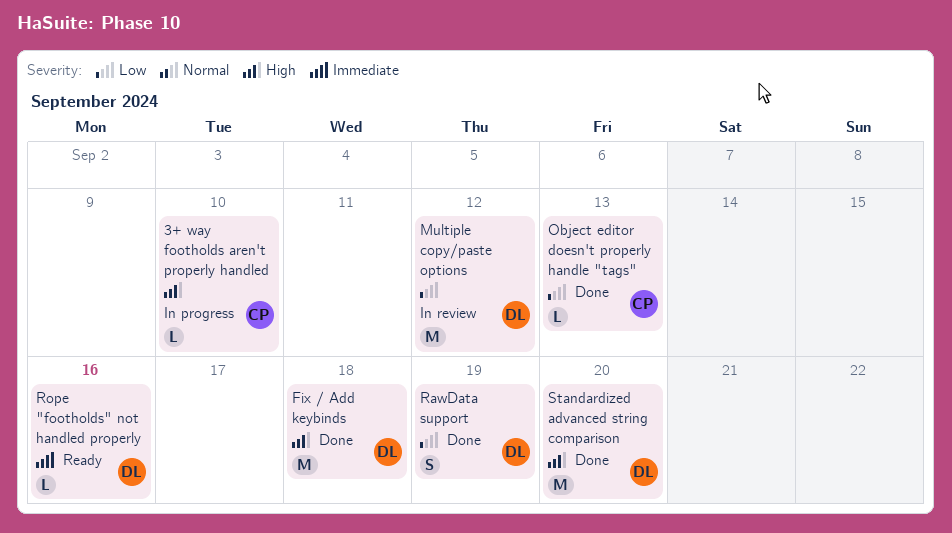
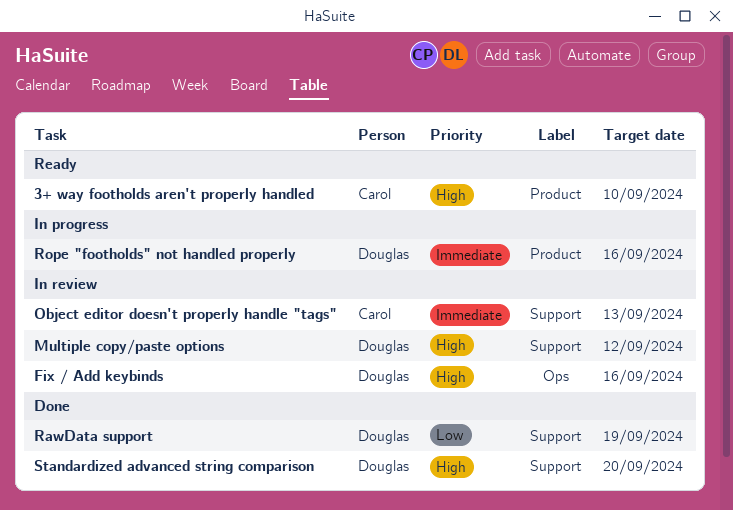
3+ way footholds aren't properly handled, status: In progress -> Ready
Fix / Add keybinds, status: Done -> In review
Fix / Add keybinds, due: Sep 18 -> Sep 16
Multiple copy/paste options, priority: Low -> High
Object editor doesn't properly handle "tags", status: Done -> In review
Object editor doesn't properly handle "tags", priority: Low -> Immediate
Rope "footholds" not handled properly, status: Ready -> In progress

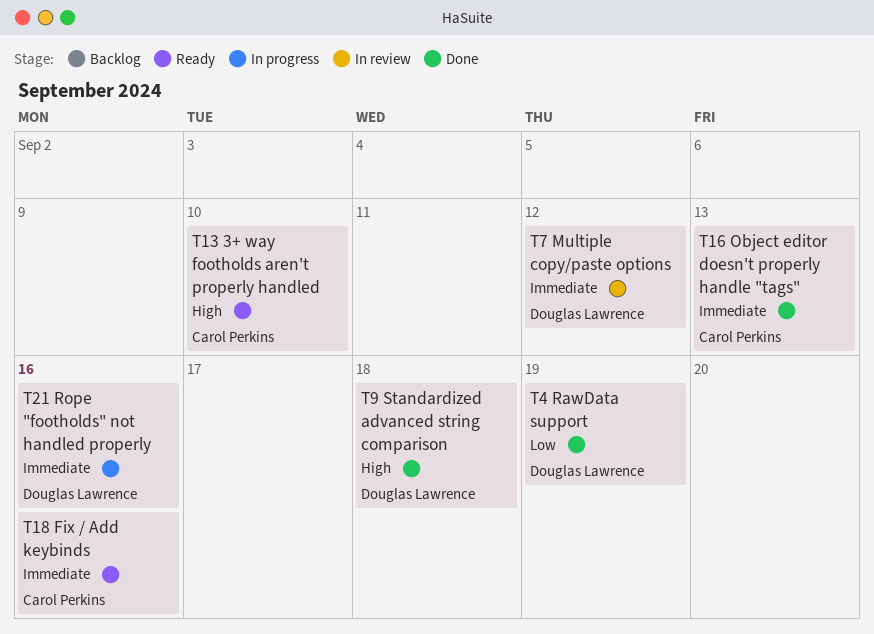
Fix / Add keybinds, status: In review -> Ready
Fix / Add keybinds, owner: Douglas Lawrence -> Carol Perkins
Fix / Add keybinds, priority: High -> Immediate
Multiple copy/paste options, priority: High -> Immediate
Object editor doesn't properly handle "tags", status: In review -> Done
Standardized advanced string comparison, due: Sep 20 -> Sep 18

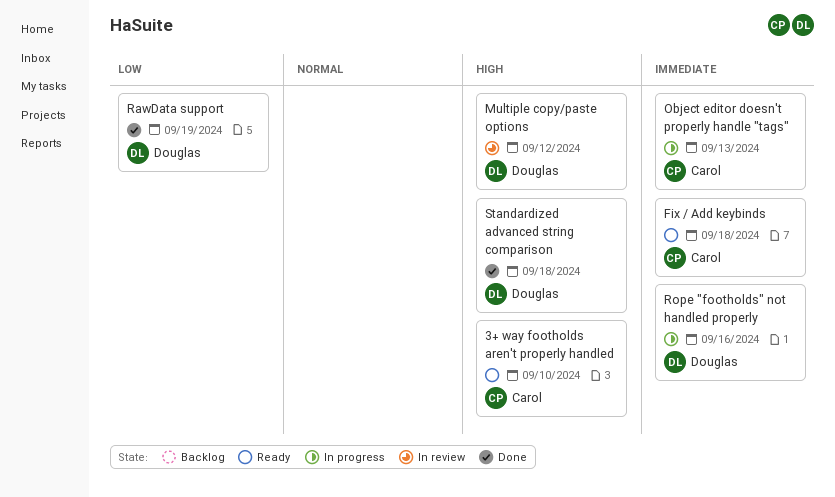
Fix / Add keybinds, due: Sep 16 -> Sep 18
Multiple copy/paste options, priority: Immediate -> High
Object editor doesn't properly handle "tags", status: Done -> In progress

